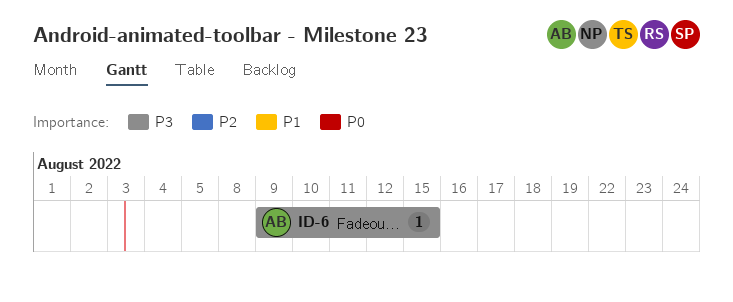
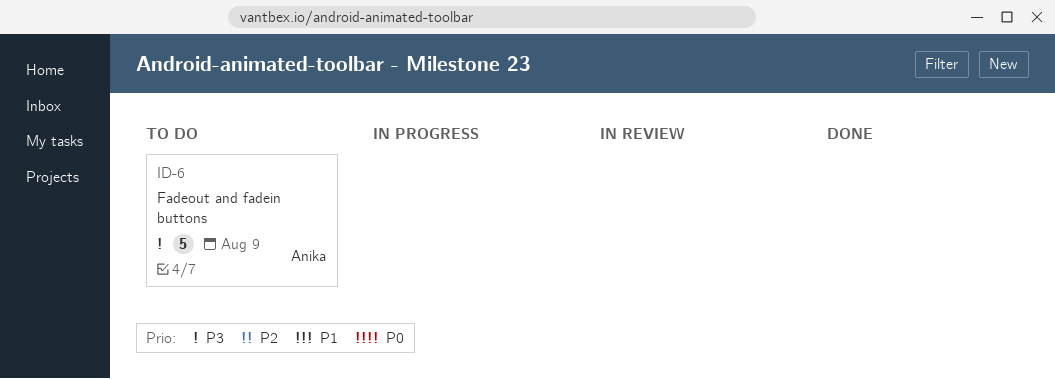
ID-6, estimate: 1 -> 5
ID-6, due: Aug 15 -> Aug 9

